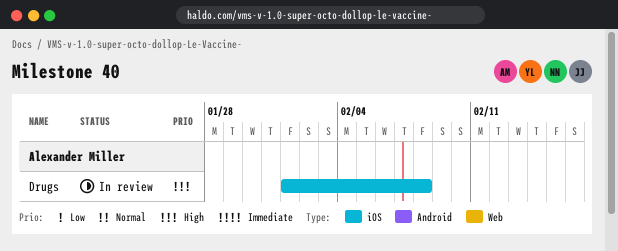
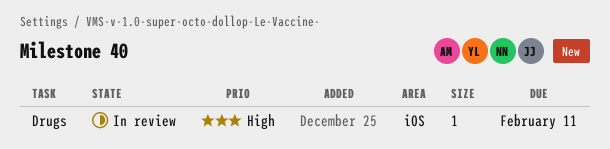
Drugs, due: Feb 8 -> Feb 11

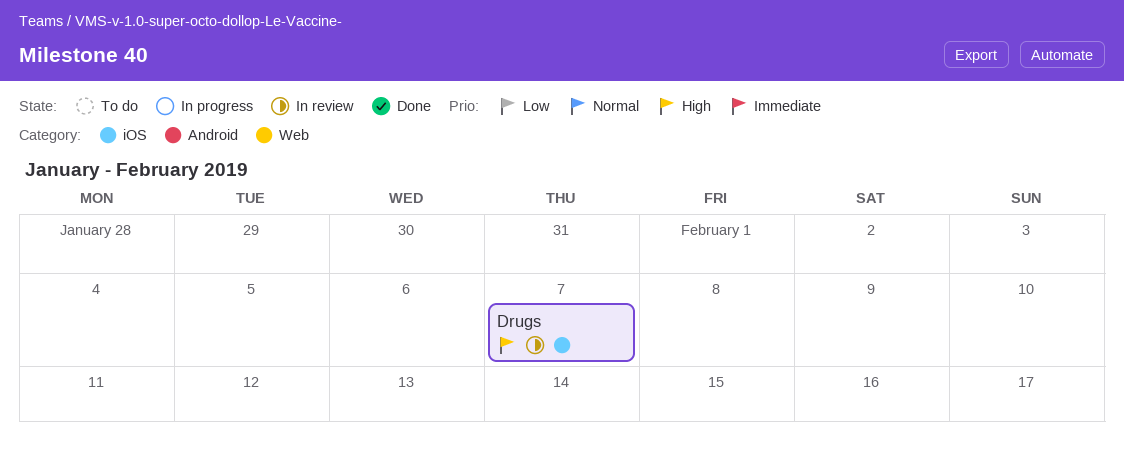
Drugs, due: Feb 11 -> Feb 7

